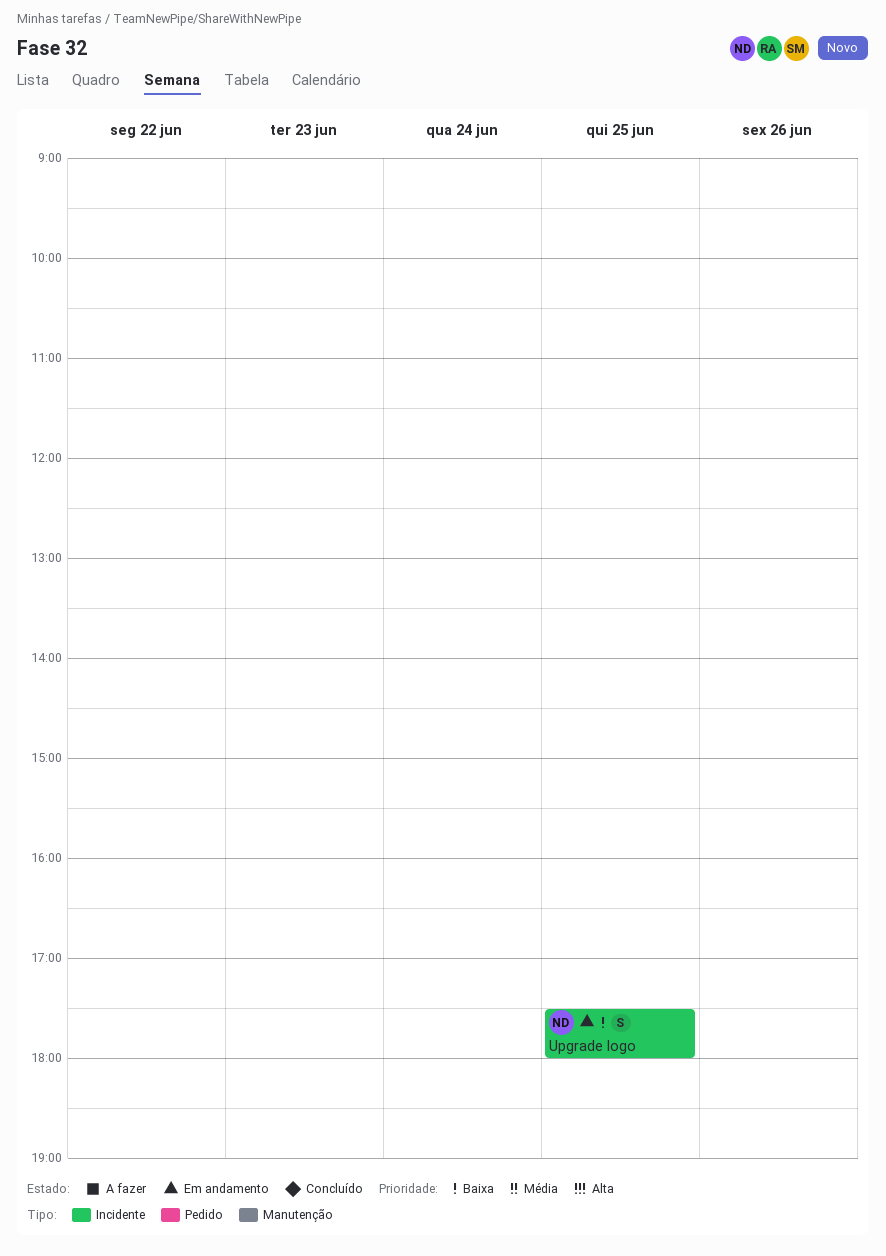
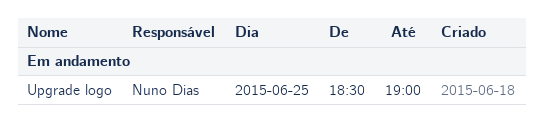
Upgrade logo, begins: 17:30 -> 18:30
Upgrade logo, ends: 18:00 -> 19:00

